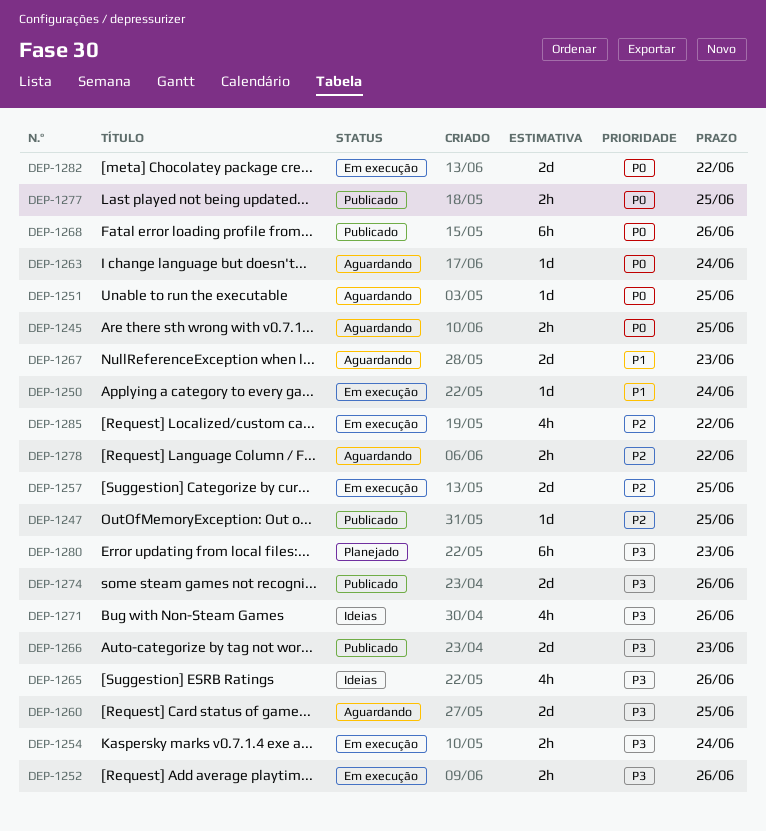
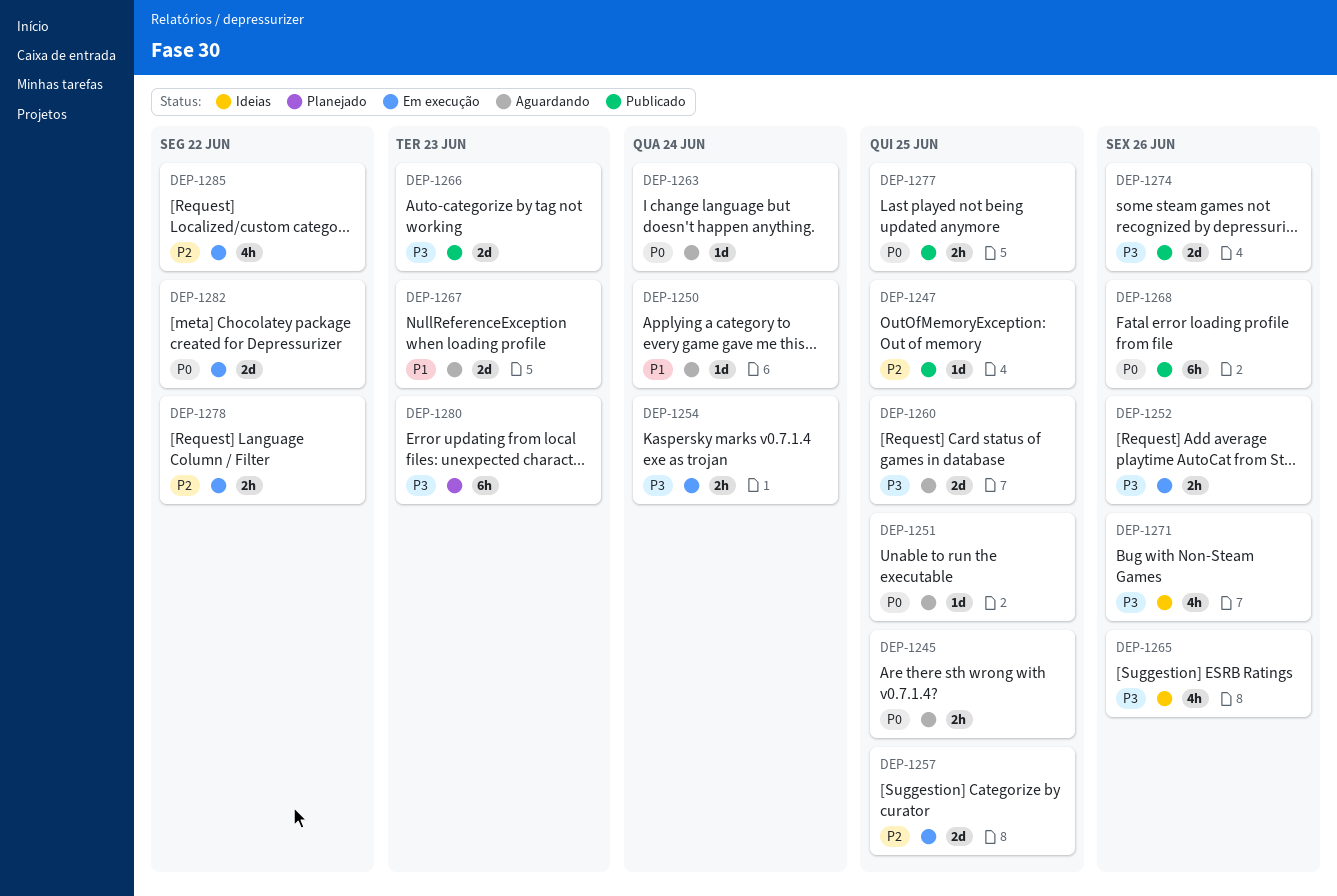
DEP-1250, status: Em execução -> Aguardando
DEP-1278, status: Aguardando -> Em execução

